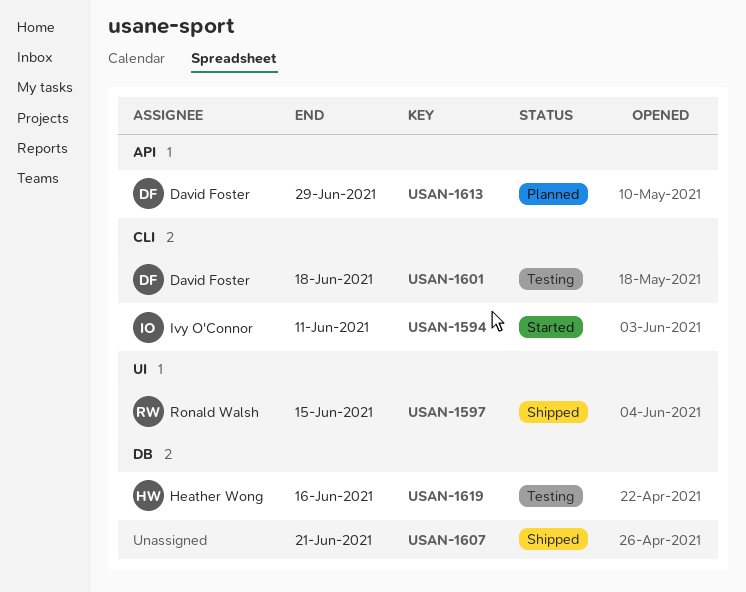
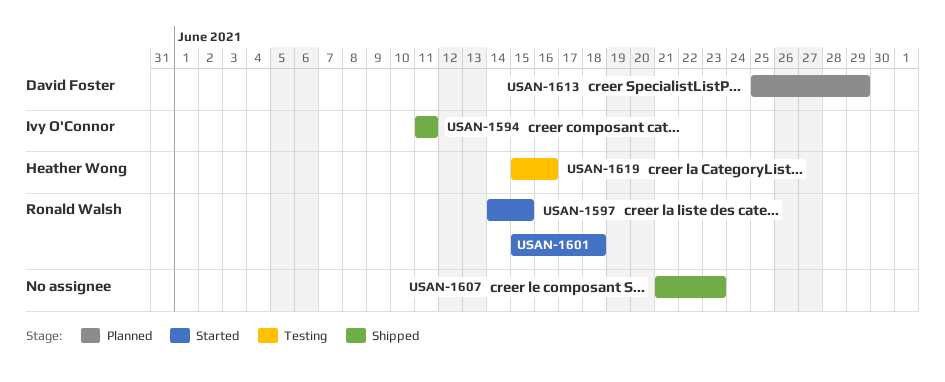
USAN-1594, status: Started -> Shipped
USAN-1597, status: Shipped -> Started
USAN-1601, status: Testing -> Started
USAN-1601, owner: David Foster -> Ronald Walsh
USAN-1607, due: Jun 21 -> Jun 23

